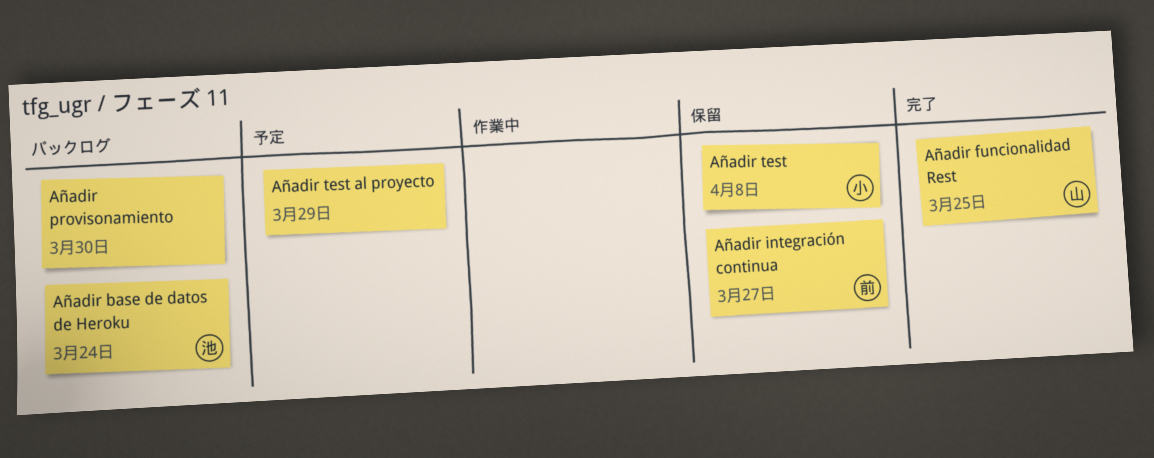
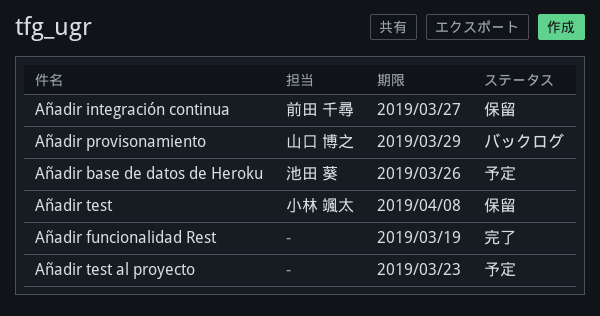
Añadir base de datos de Heroku, status: バックログ -> 予定
Añadir base de datos de Heroku, due: Mar 24 -> Mar 26
Añadir funcionalidad Rest, owner: 山口 博之 -> none
Añadir funcionalidad Rest, due: Mar 25 -> Mar 19
Añadir provisonamiento, owner: none -> 山口 博之
Añadir provisonamiento, due: Mar 30 -> Mar 29
Añadir test al proyecto, due: Mar 29 -> Mar 23

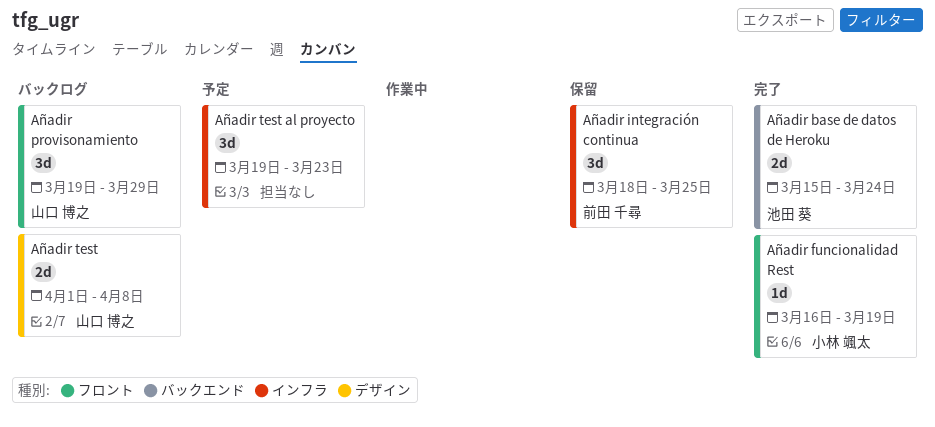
Añadir base de datos de Heroku, status: 予定 -> 完了
Añadir base de datos de Heroku, due: Mar 26 -> Mar 24
Añadir funcionalidad Rest, owner: none -> 小林 颯太
Añadir integración continua, due: Mar 27 -> Mar 25
Añadir test, status: 保留 -> バックログ
Añadir test, owner: 小林 颯太 -> 山口 博之

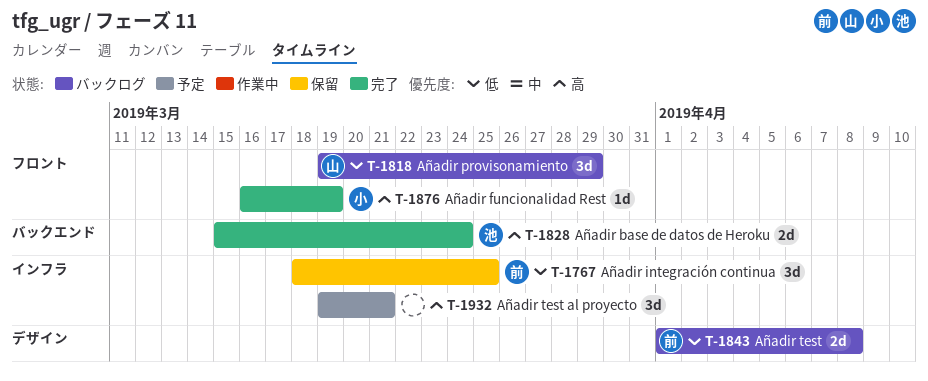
Añadir test, owner: 山口 博之 -> 前田 千尋
Añadir test al proyecto, due: Mar 23 -> Mar 21

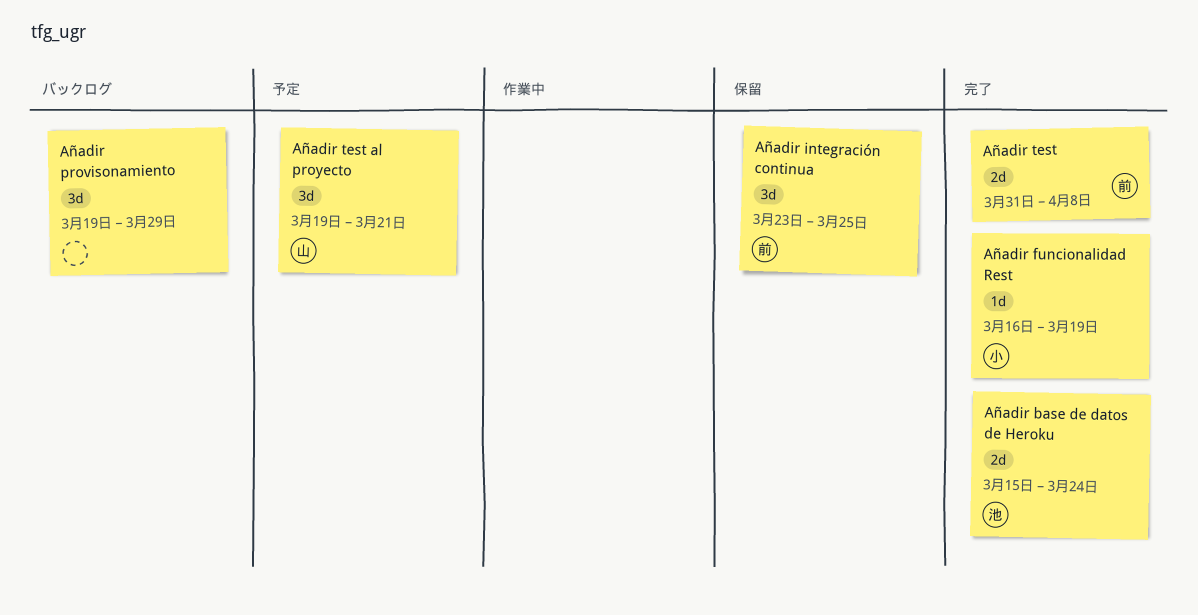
Añadir integración continua, start: Mar 18 -> Mar 23
Añadir provisonamiento, owner: 山 -> none
Añadir test, status: バックログ -> 完了
Añadir test, start: Apr 1 -> Mar 31
Añadir test al proyecto, owner: none -> 山

